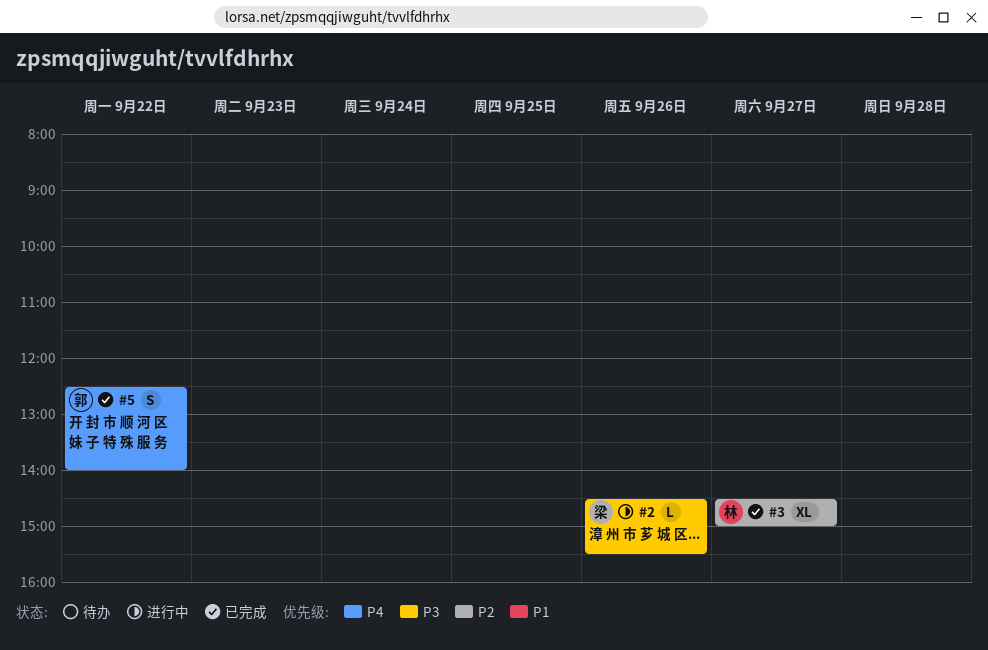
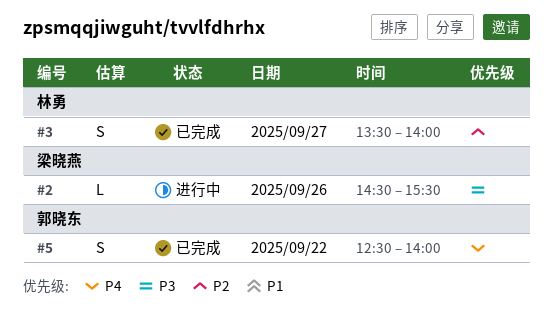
#3, estimate: XL -> S
#3, begins: 14:30 -> 13:30
#3, ends: 15:00 -> 14:00

